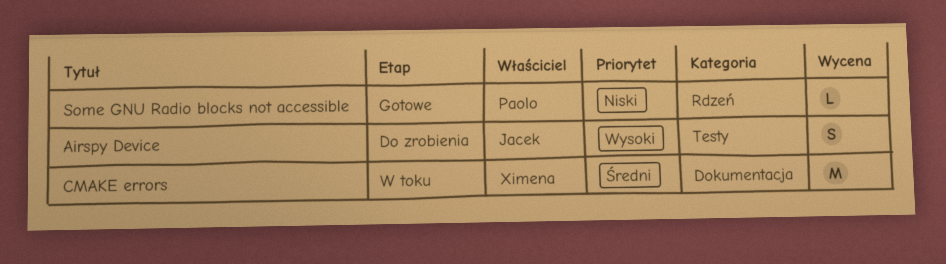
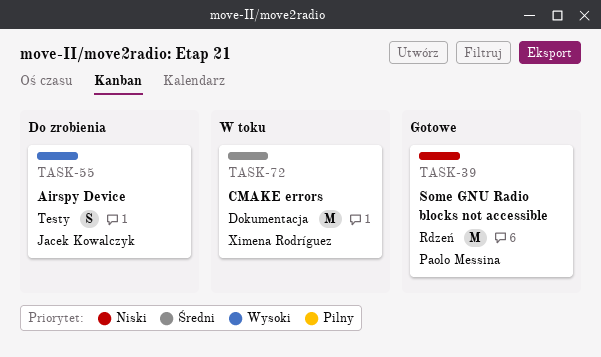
Some GNU Radio blocks not accessible, estimate: L -> M

